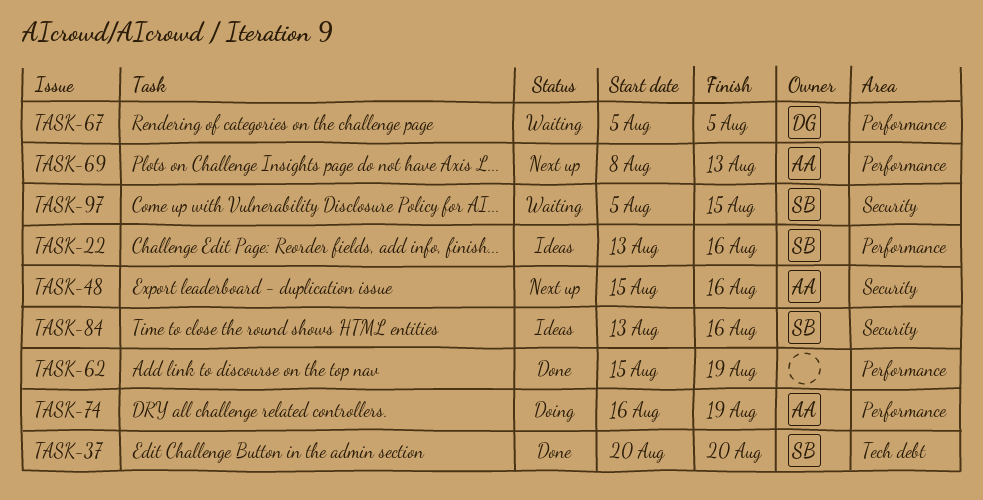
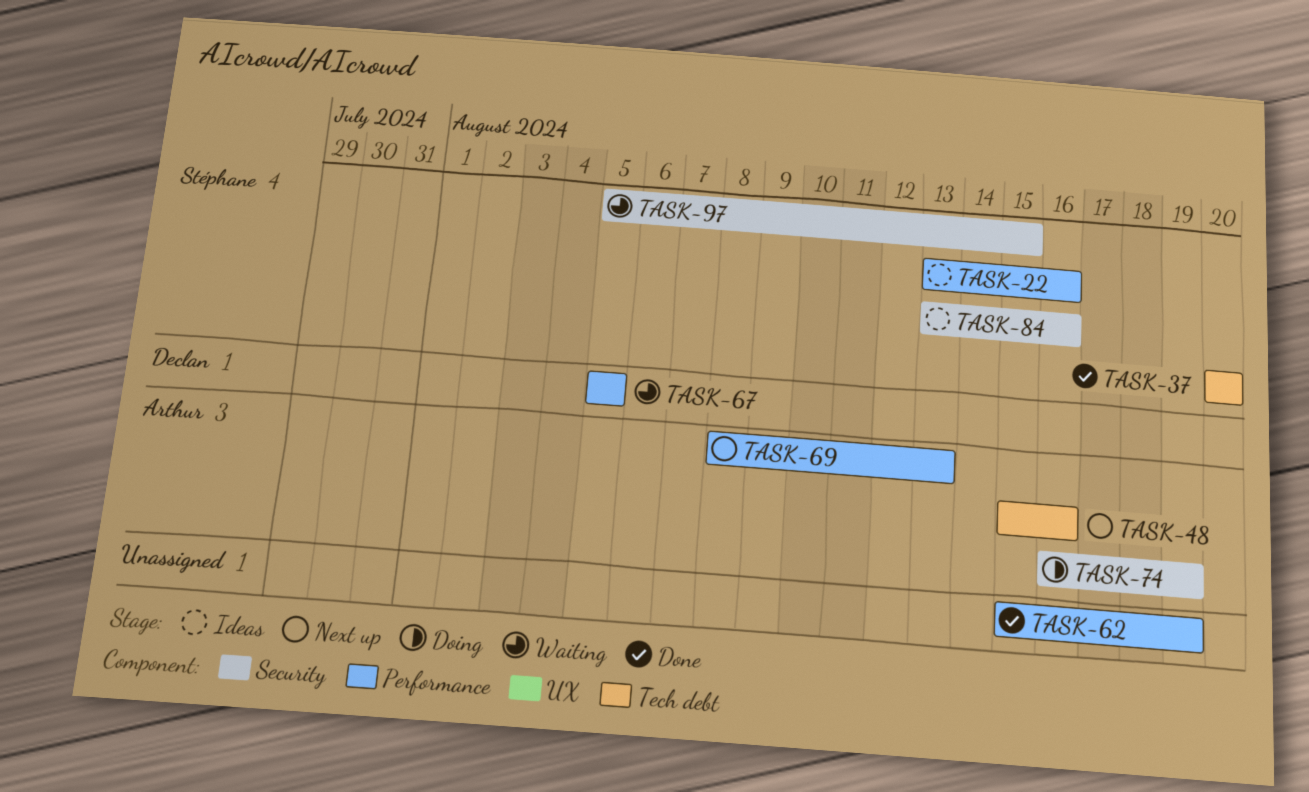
TASK-48, label: Security -> Tech debt
TASK-74, label: Performance -> Security

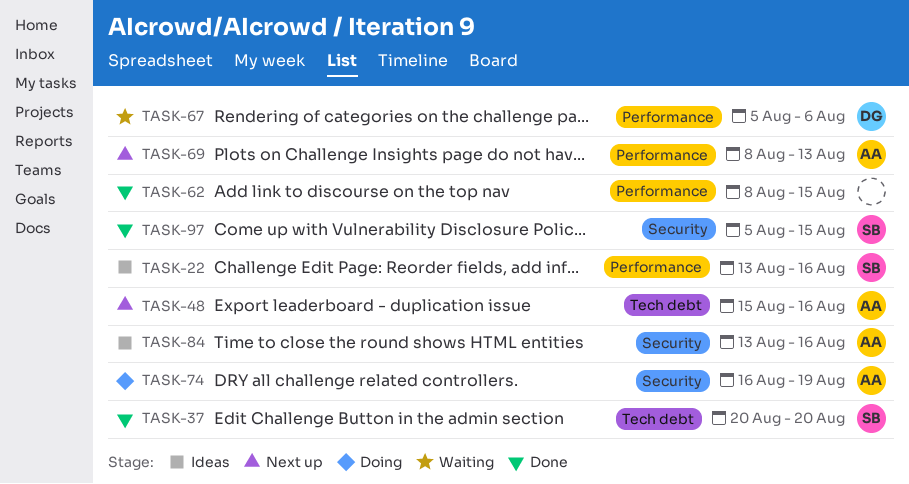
TASK-62, start: Aug 15 -> Aug 8
TASK-62, due: Aug 19 -> Aug 15
TASK-67, due: Aug 5 -> Aug 6
TASK-84, owner: Stéphane -> Arthur
TASK-97, status: Waiting -> Done

